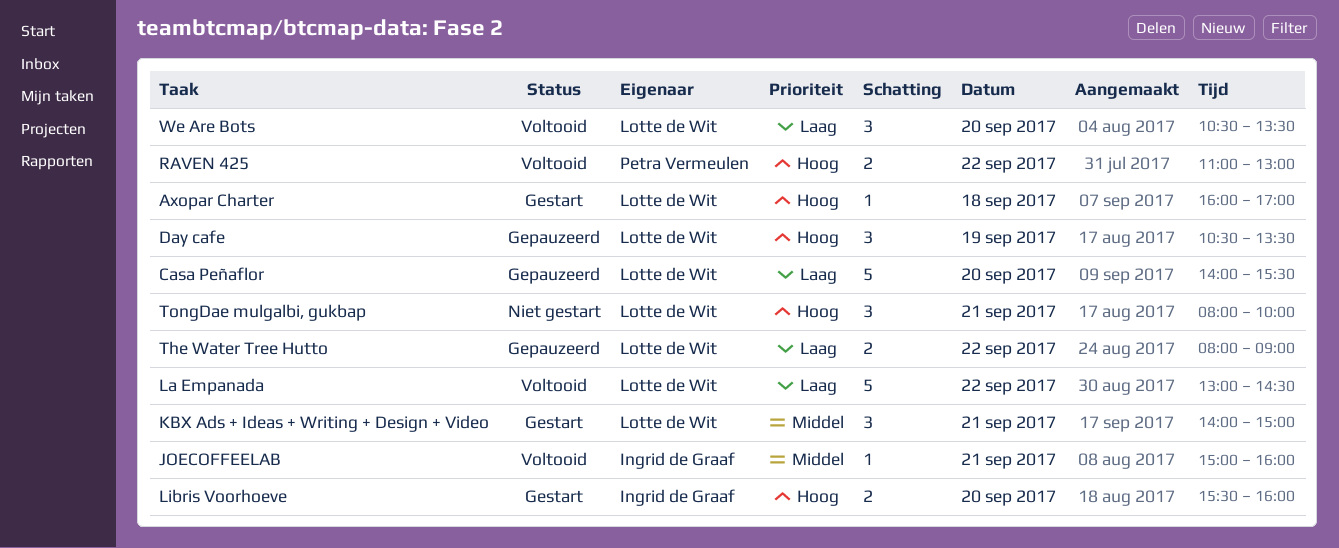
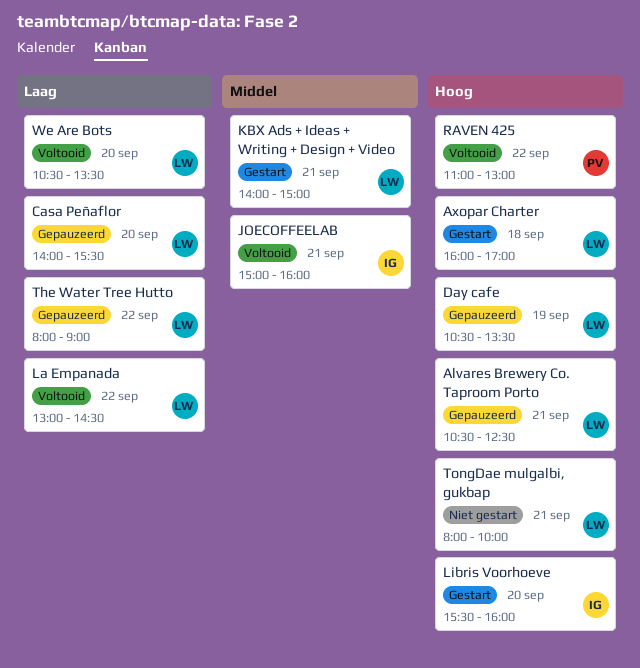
Alvares Brewery Co. Taproom Porto: none -> present

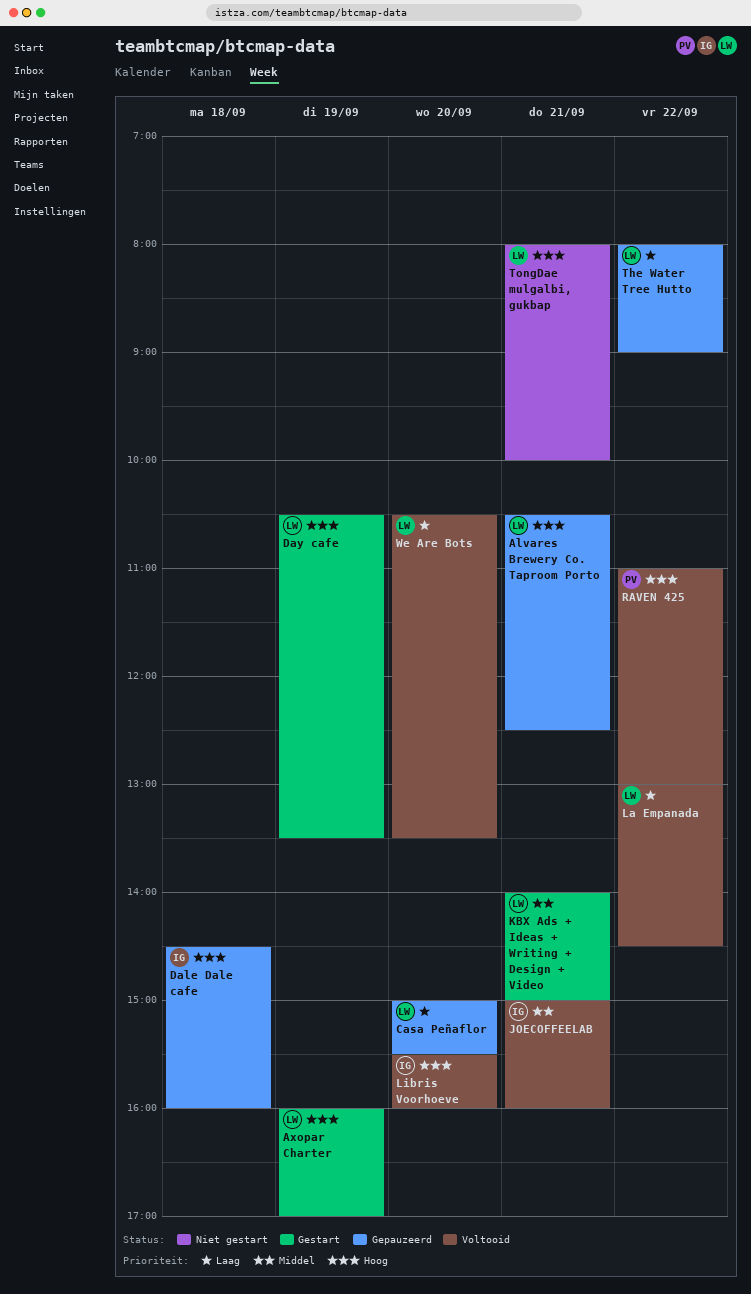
Axopar Charter, day: Sep 18 -> Sep 19
Casa Peñaflor, begins: 14:00 -> 15:00
Dale Dale cafe: none -> present
Day cafe, status: Gepauzeerd -> Gestart
Libris Voorhoeve, status: Gestart -> Voltooid

